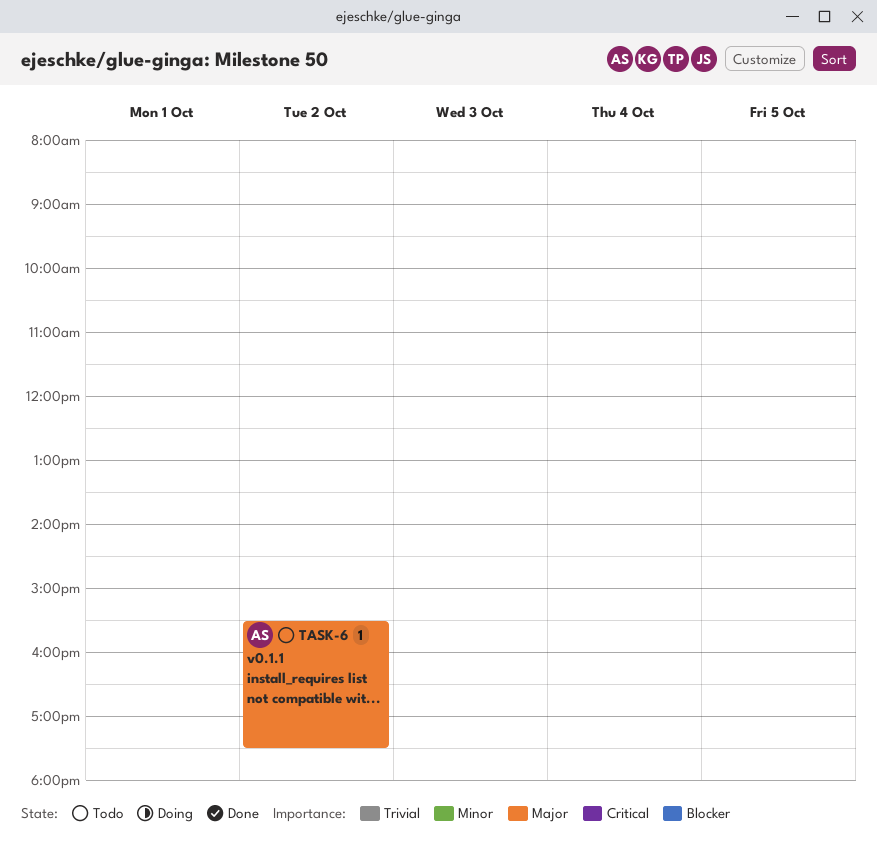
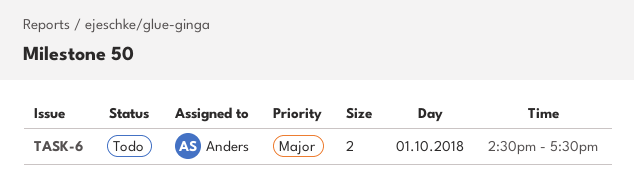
TASK-6, estimate: 1 -> 2
TASK-6, day: Oct 2 -> Oct 1
TASK-6, begins: 15:30 -> 14:30

